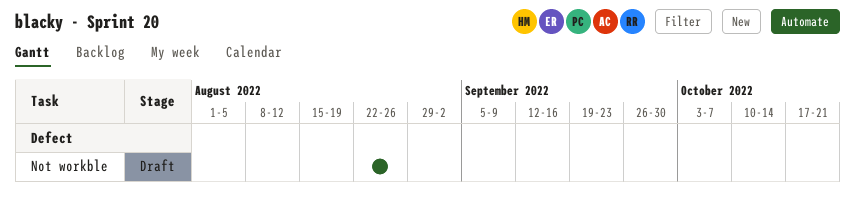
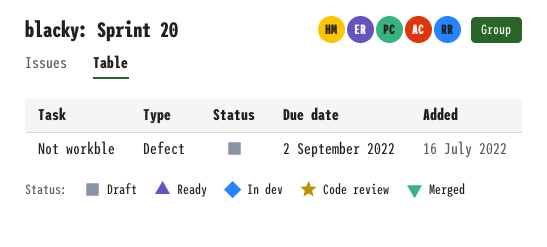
Not workble, due: Aug 26 -> Sep 2

